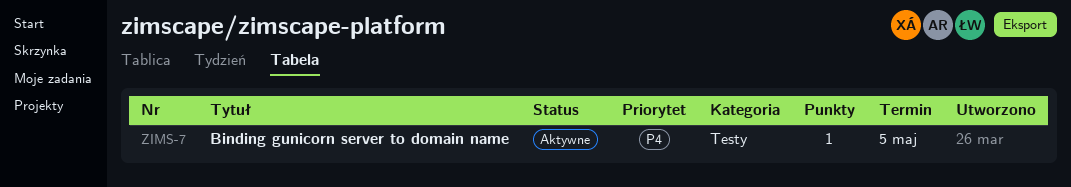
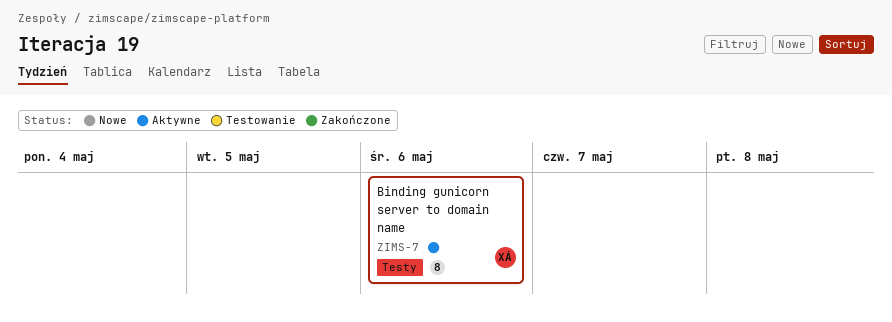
ZIMS-7, estimate: 1 -> 8
ZIMS-7, due: May 5 -> May 6

